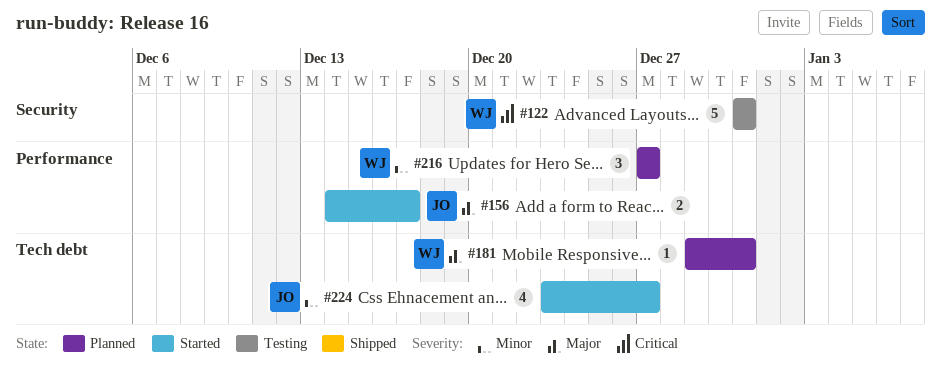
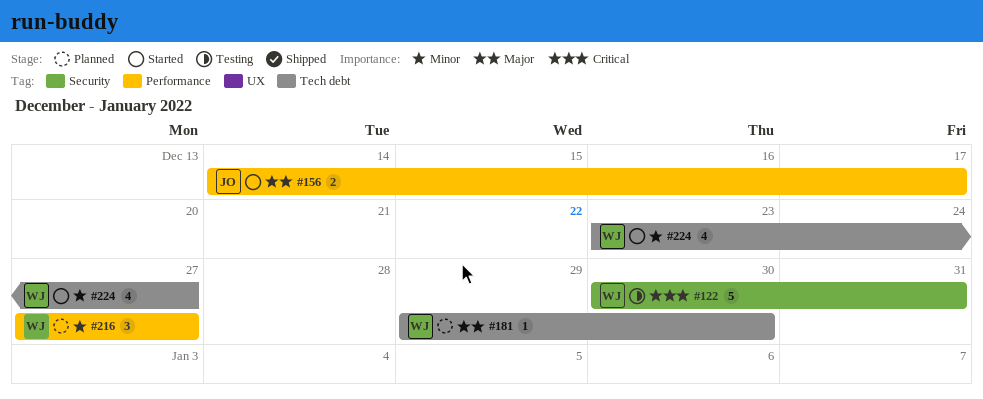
#122, start: Dec 31 -> Dec 30
#181, due: Dec 31 -> Dec 30
#224, owner: JO -> WJ

